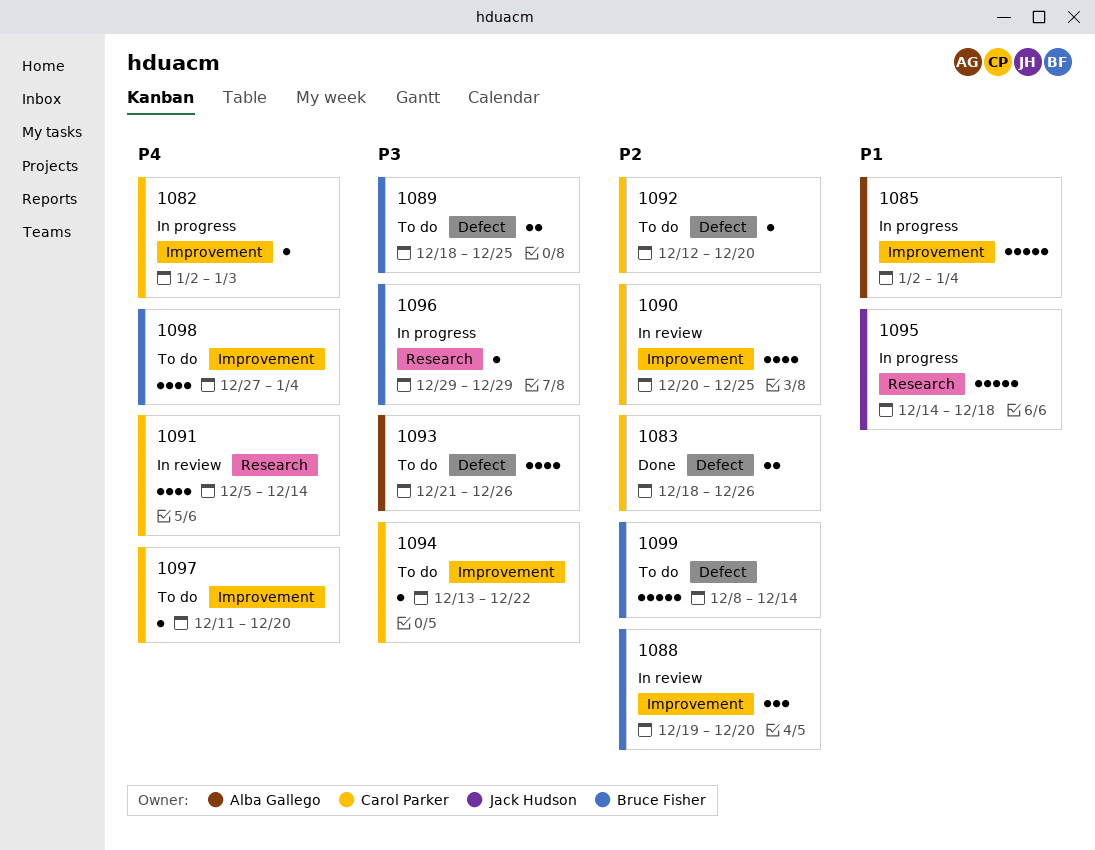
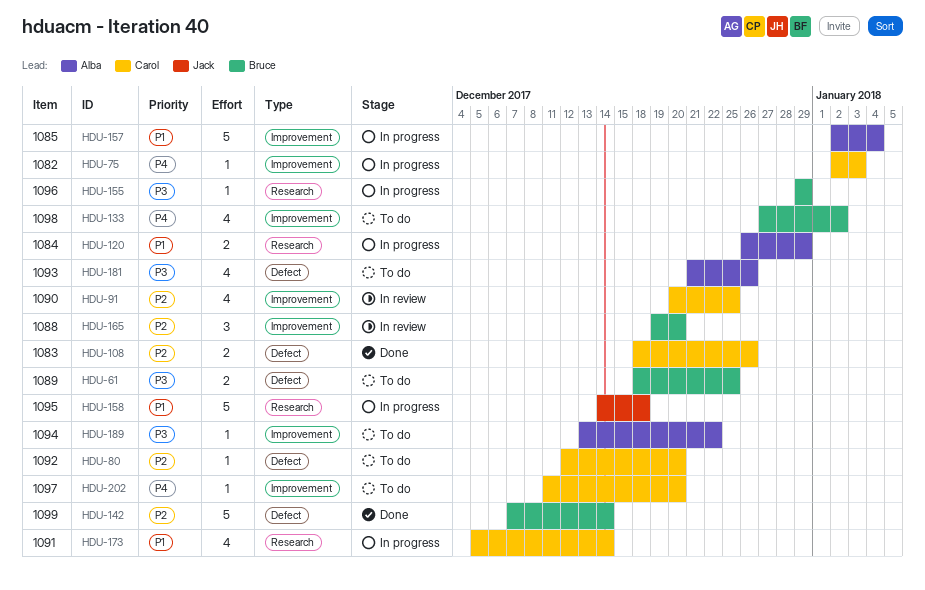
1084: none -> present
1091, status: In review -> In progress
1091, priority: P4 -> P1
1094, owner: Carol Parker -> Alba Gallego
1098, due: Jan 4 -> Jan 2
1099, status: To do -> Done
1099, start: Dec 8 -> Dec 7

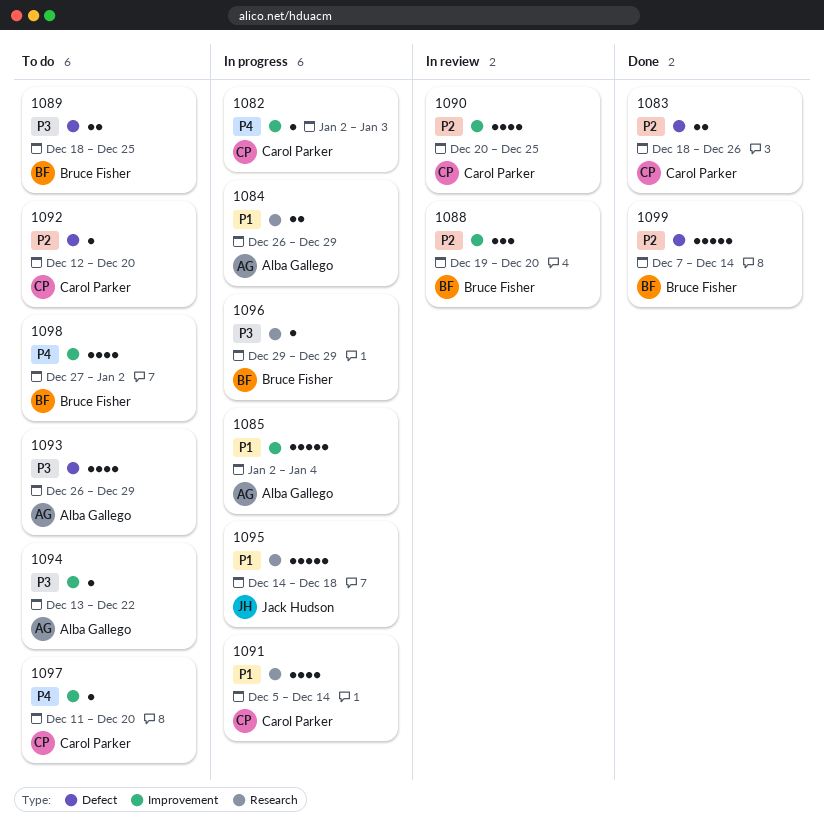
1093, start: Dec 21 -> Dec 26
1093, due: Dec 26 -> Dec 29

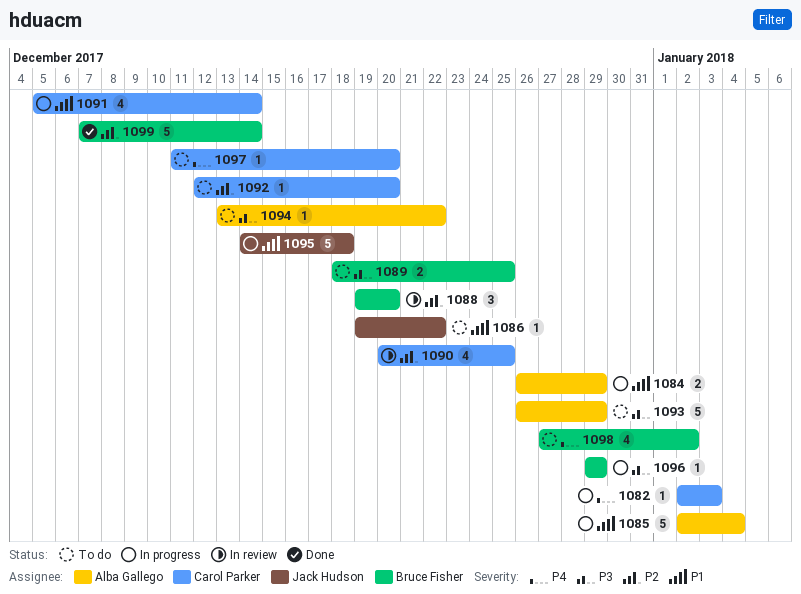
1083: present -> none
1086: none -> present
1093, estimate: 4 -> 5

